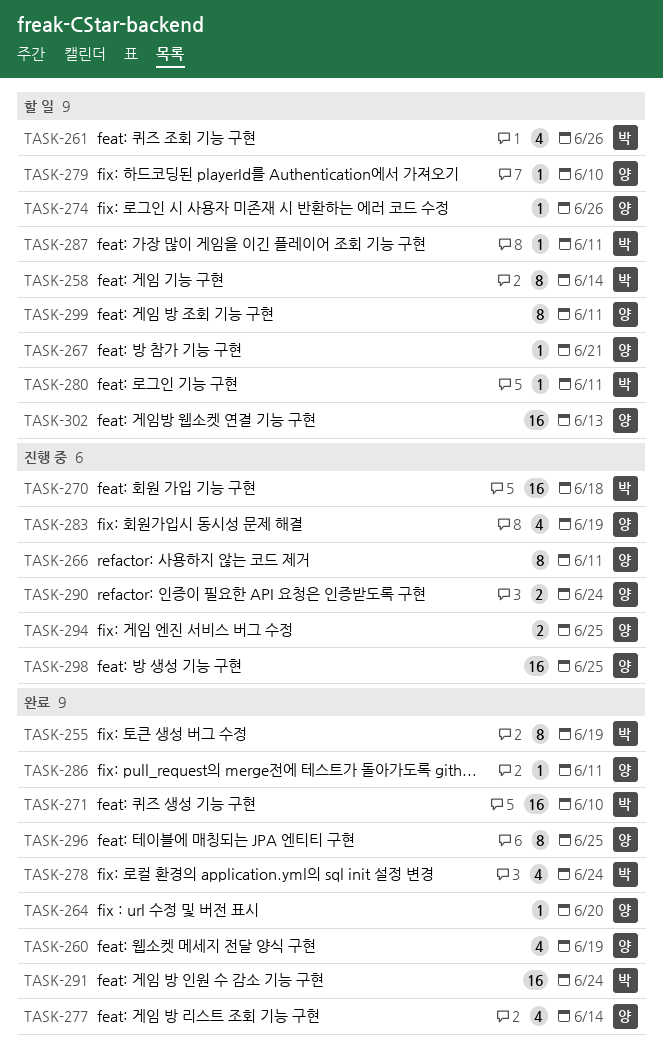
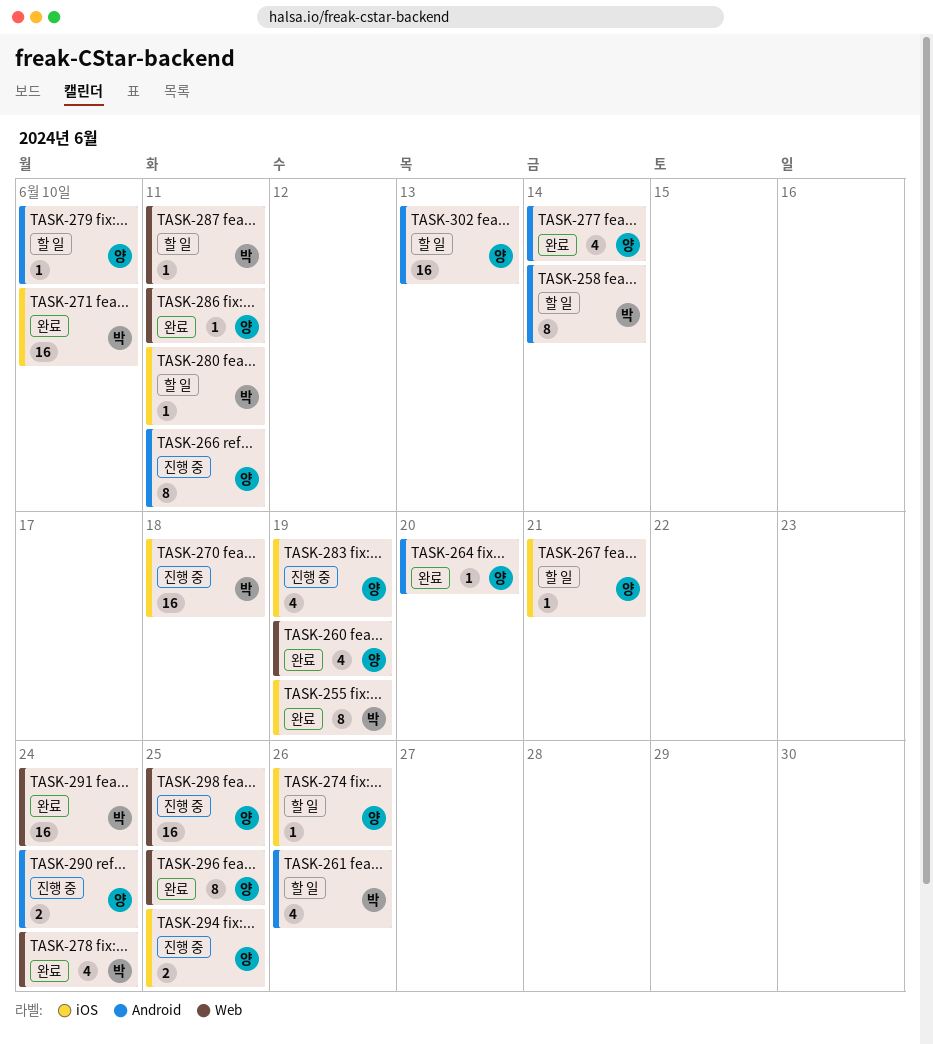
TASK-299: present -> none

